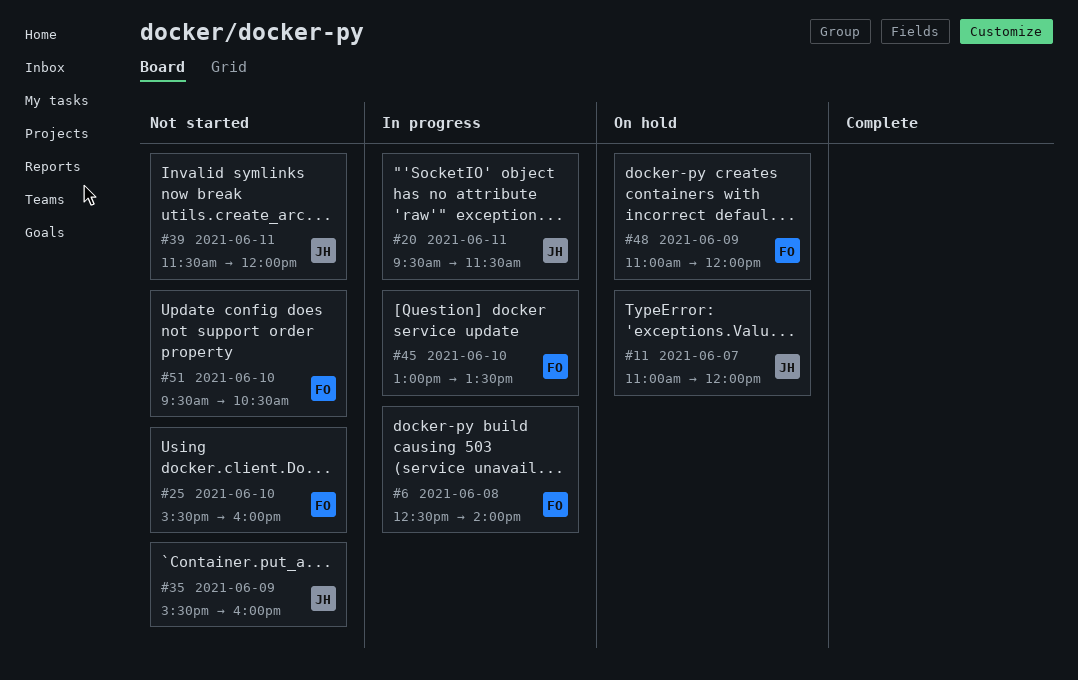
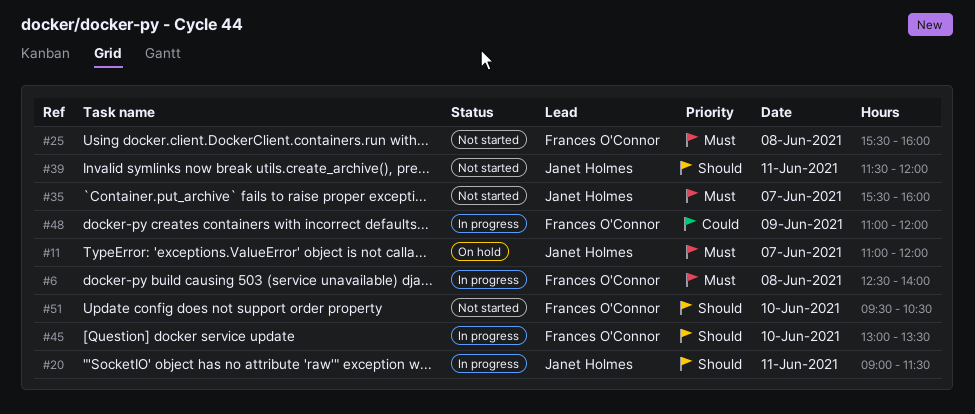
#20, begins: 09:30 -> 09:00
#25, day: Jun 10 -> Jun 8
#35, day: Jun 9 -> Jun 7
#48, status: On hold -> In progress

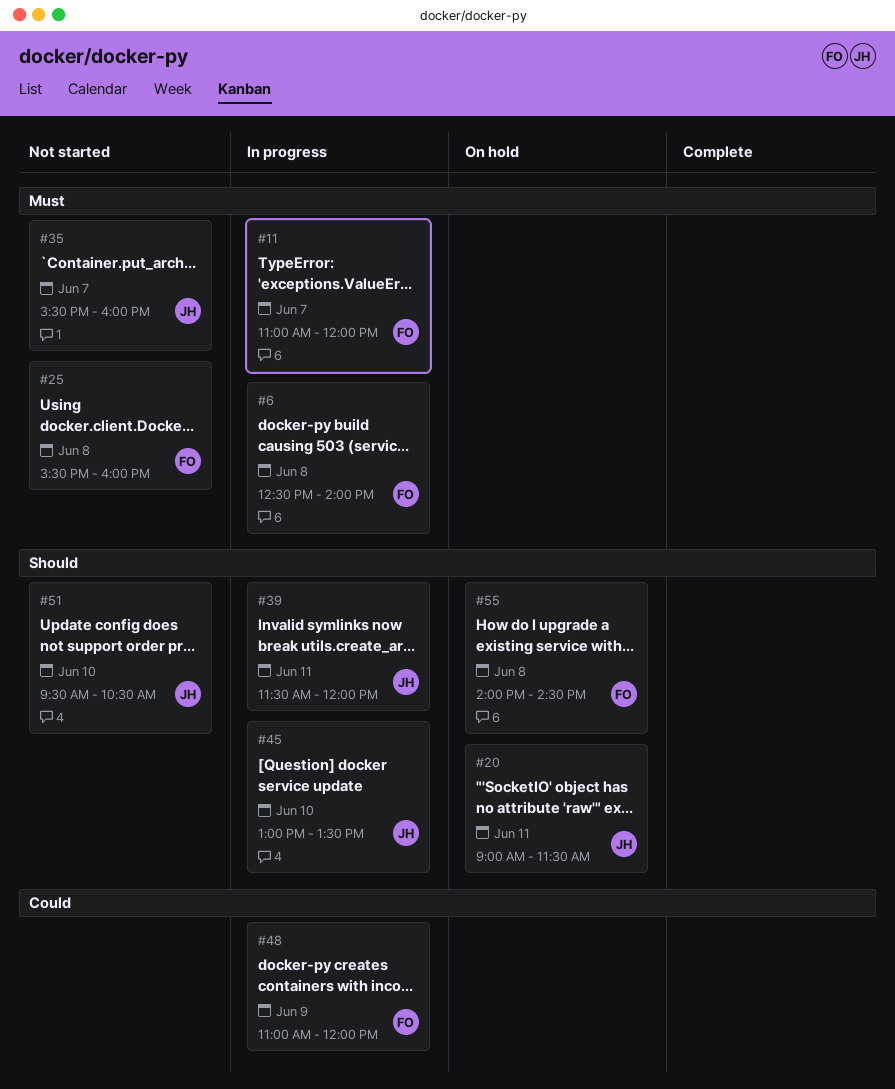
#11, status: On hold -> In progress
#11, owner: Janet Holmes -> Frances O'Connor
#20, status: In progress -> On hold
#39, status: Not started -> In progress
#45, owner: Frances O'Connor -> Janet Holmes
#51, owner: Frances O'Connor -> Janet Holmes
#55: none -> present

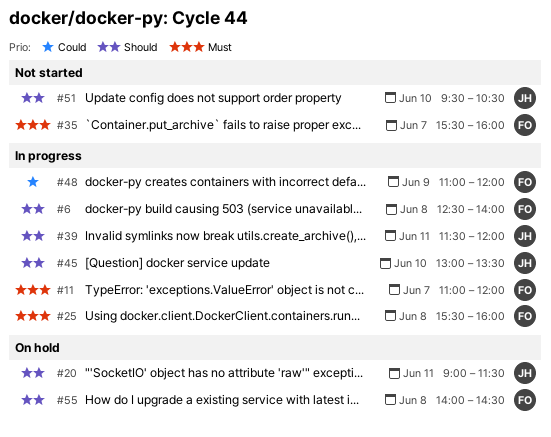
#6, priority: Must -> Should
#25, status: Not started -> In progress
#35, owner: JH -> FO

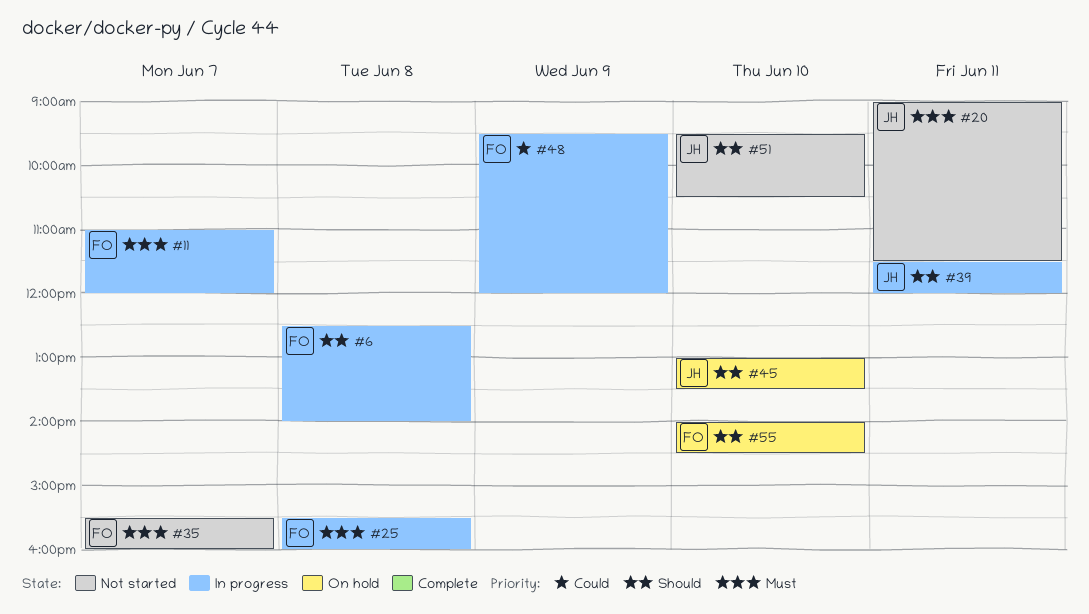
#20, status: On hold -> Not started
#20, priority: Should -> Must
#45, status: In progress -> On hold
#48, begins: 11:00 -> 09:30
#55, day: Jun 8 -> Jun 10

